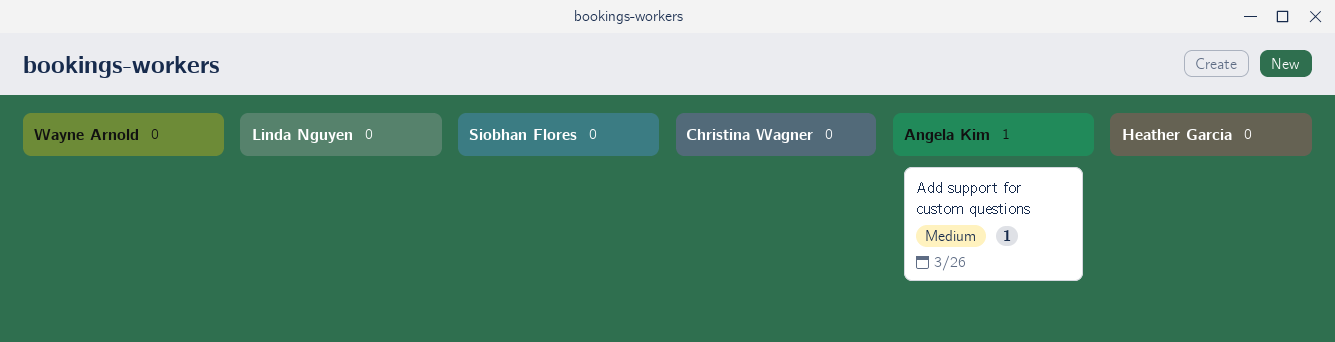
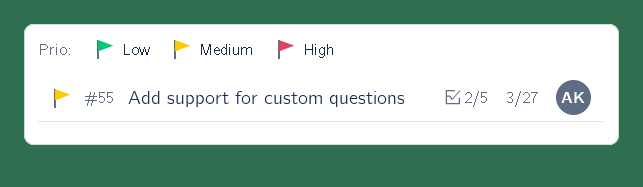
Add support for custom questions, due: Mar 26 -> Mar 27

